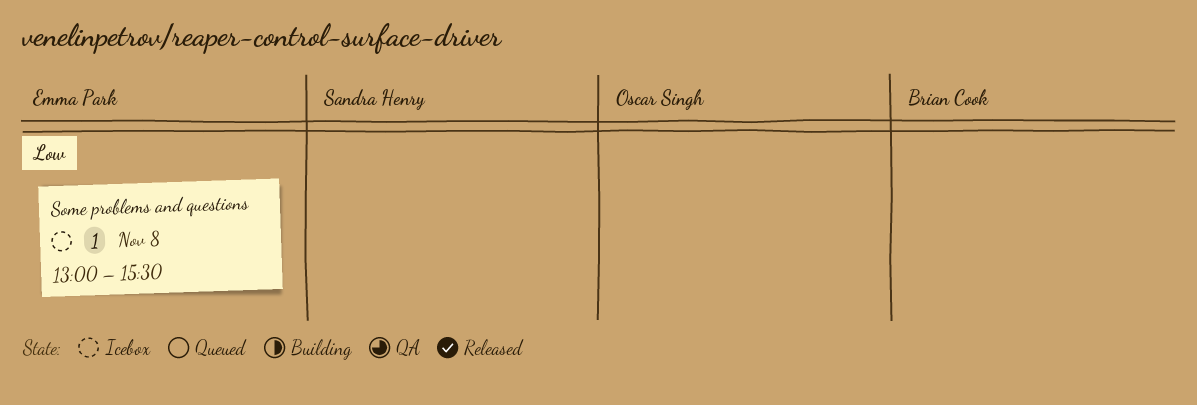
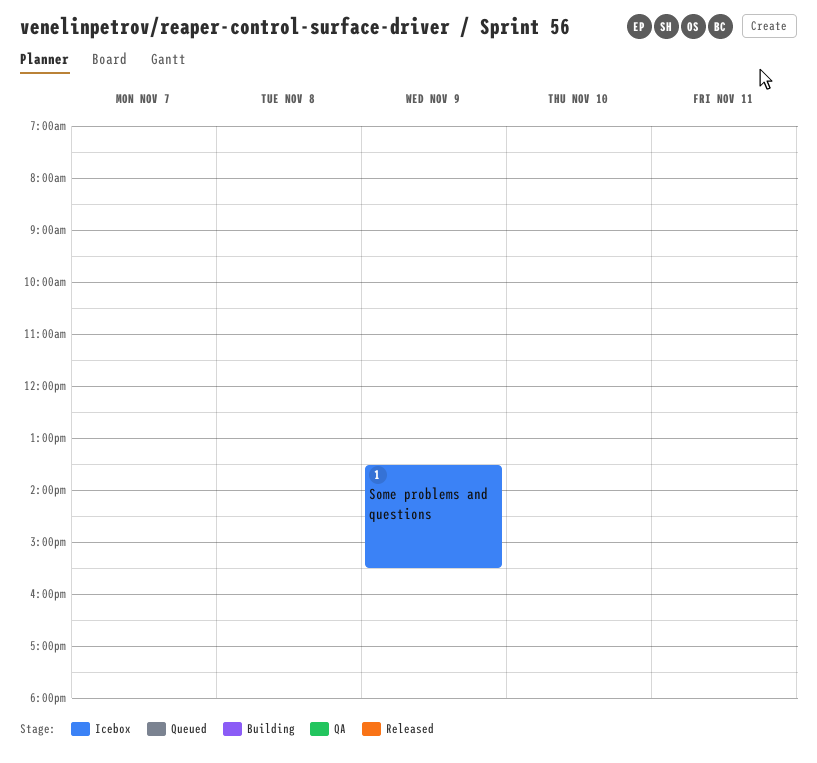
Some problems and questions, day: Nov 8 -> Nov 9
Some problems and questions, begins: 13:00 -> 13:30

